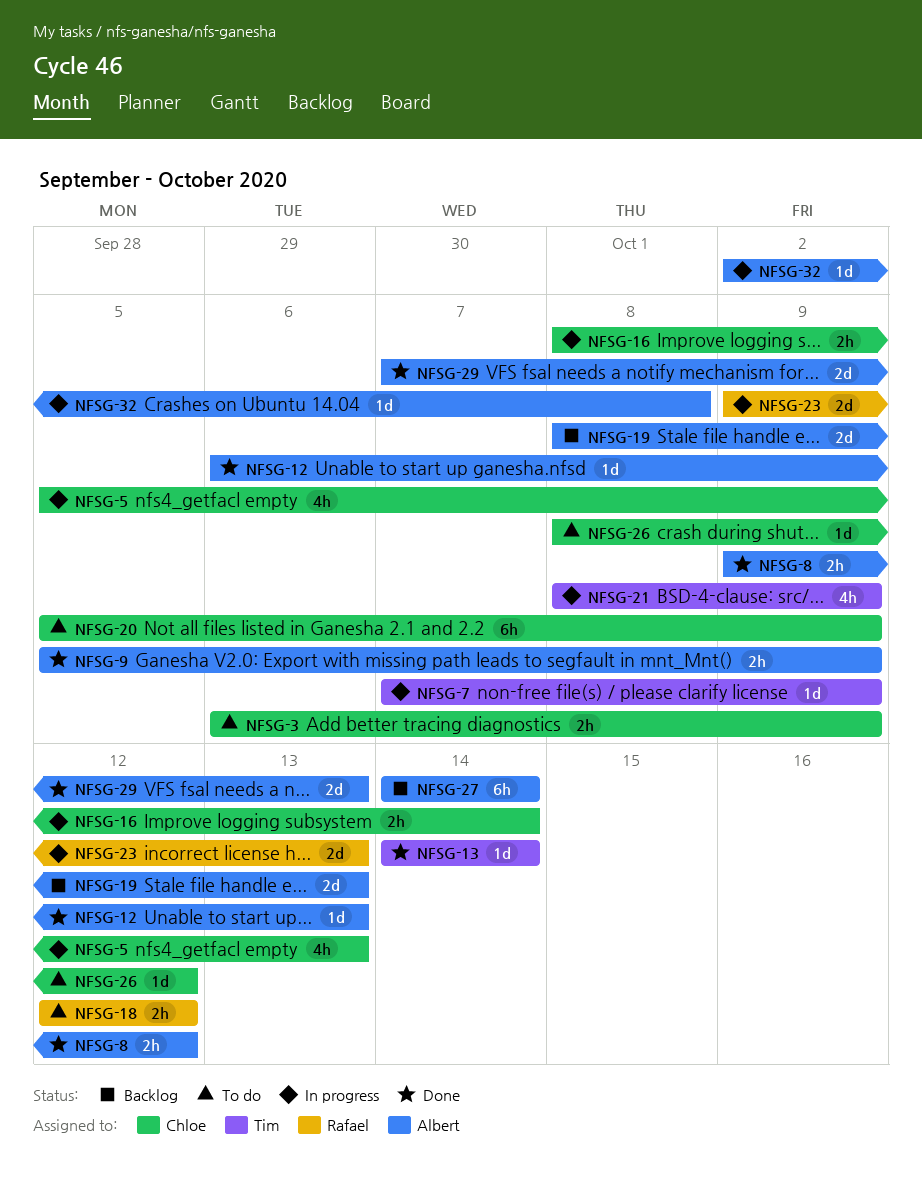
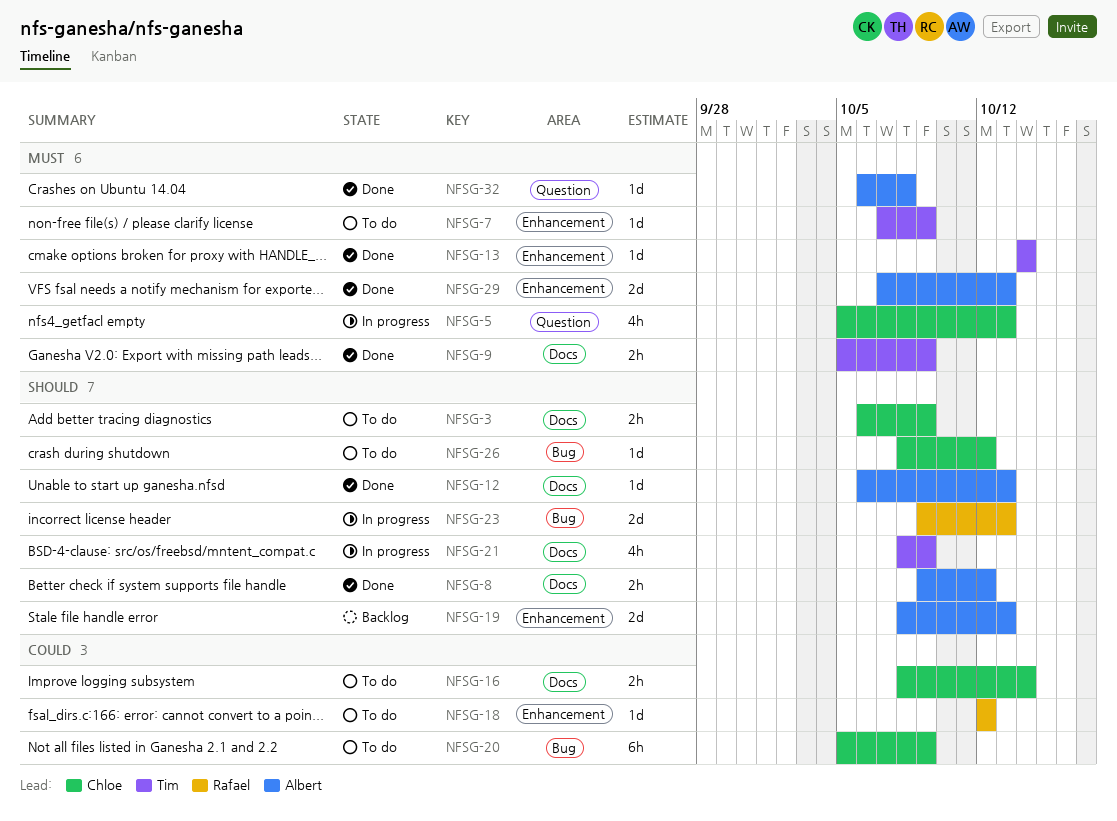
NFSG-7, status: In progress -> To do
NFSG-9, owner: Albert -> Tim
NFSG-16, status: In progress -> To do
NFSG-18, estimate: 2h -> 1d
NFSG-27: present -> none
NFSG-32, status: In progress -> Done
NFSG-32, start: Oct 2 -> Oct 6

